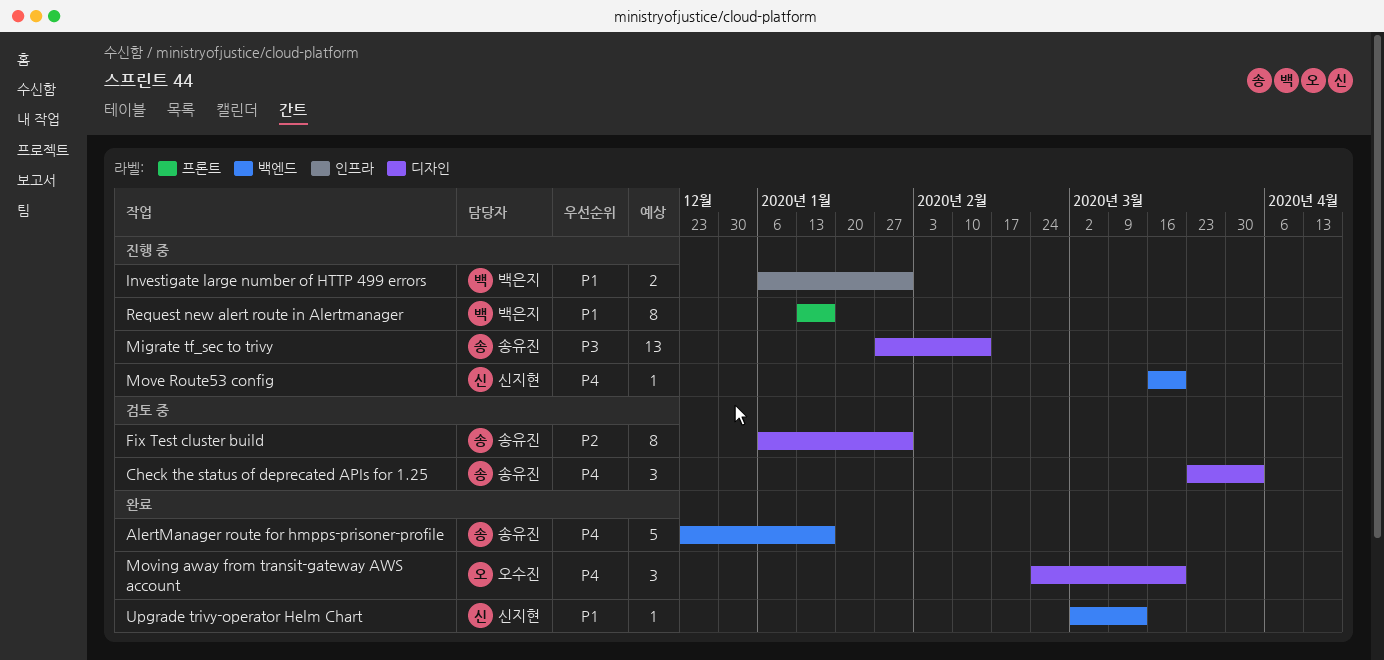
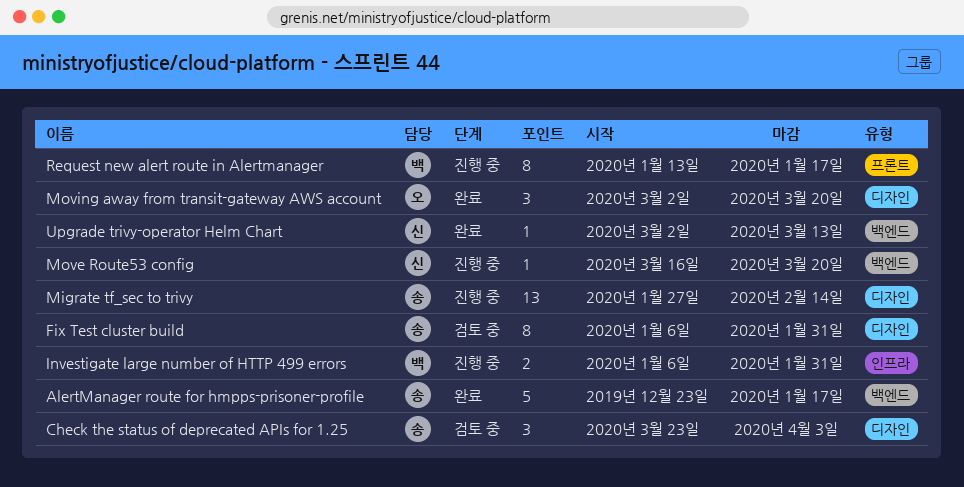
Moving away from transit-gateway AWS account, start: Feb 24 -> Mar 2

